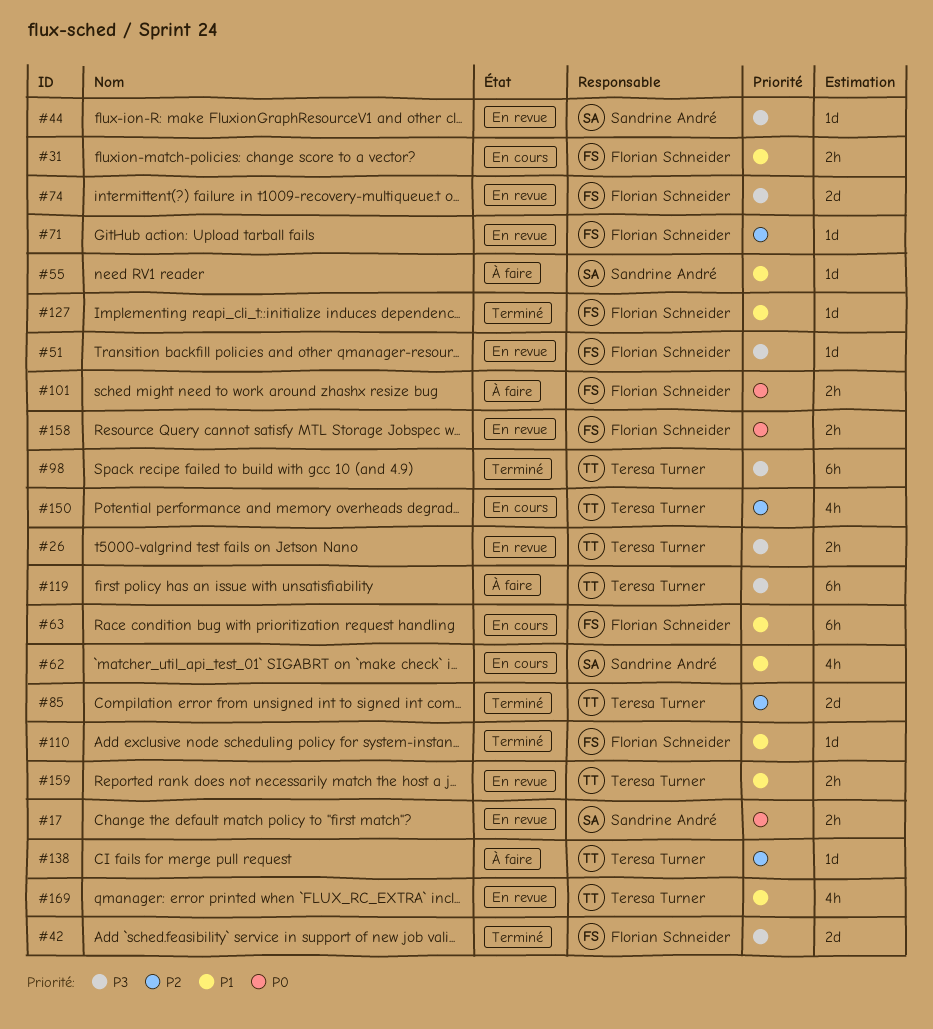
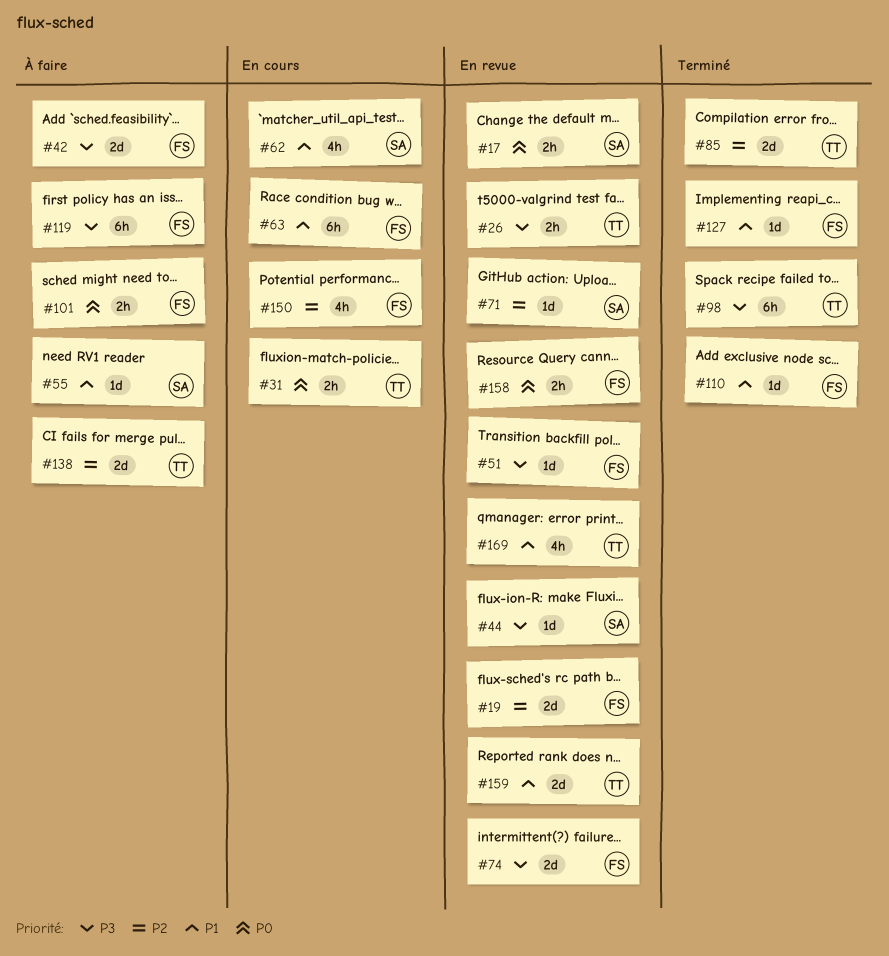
#19: none -> present
#31, owner: Florian Schneider -> Teresa Turner
#31, priority: P1 -> P0
#42, status: Terminé -> À faire
#71, owner: Florian Schneider -> Sandrine André
#119, owner: Teresa Turner -> Florian Schneider
#138, estimate: 1d -> 2d
#150, owner: Teresa Turner -> Florian Schneider
#159, estimate: 2h -> 2d

